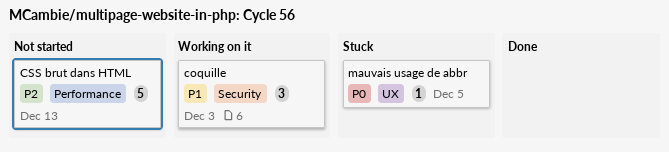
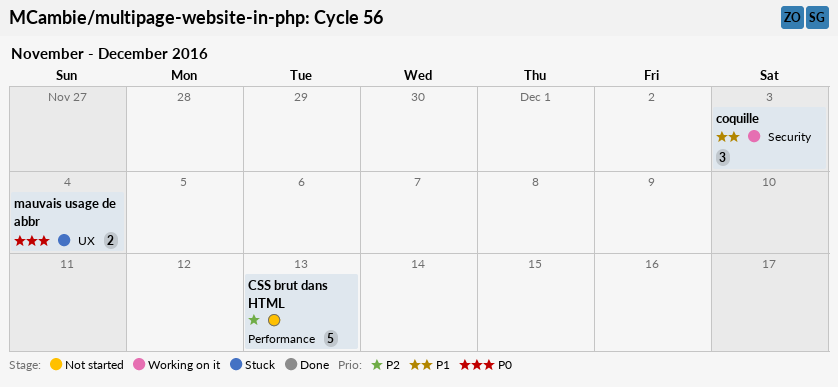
mauvais usage de abbr, estimate: 1 -> 2
mauvais usage de abbr, due: Dec 5 -> Dec 4

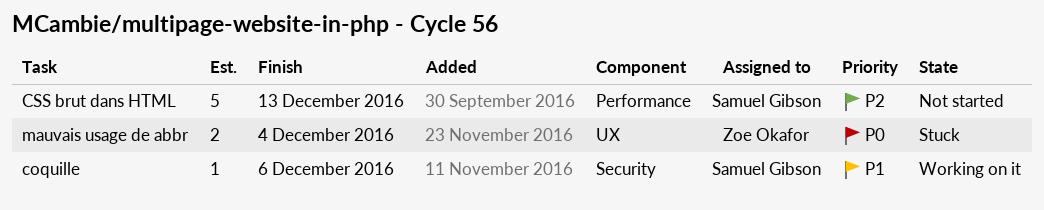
coquille, estimate: 3 -> 1
coquille, due: Dec 3 -> Dec 6

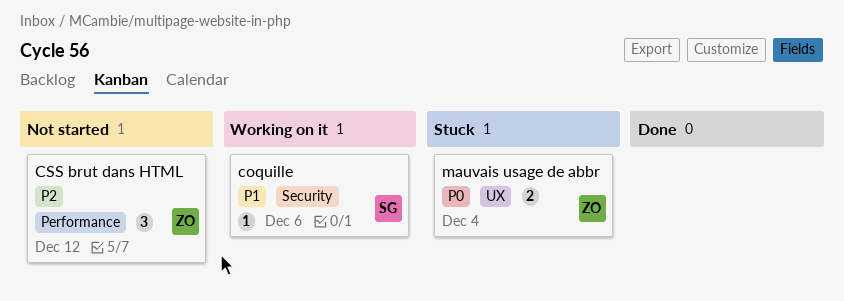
CSS brut dans HTML, owner: Samuel Gibson -> Zoe Okafor
CSS brut dans HTML, estimate: 5 -> 3
CSS brut dans HTML, due: Dec 13 -> Dec 12

